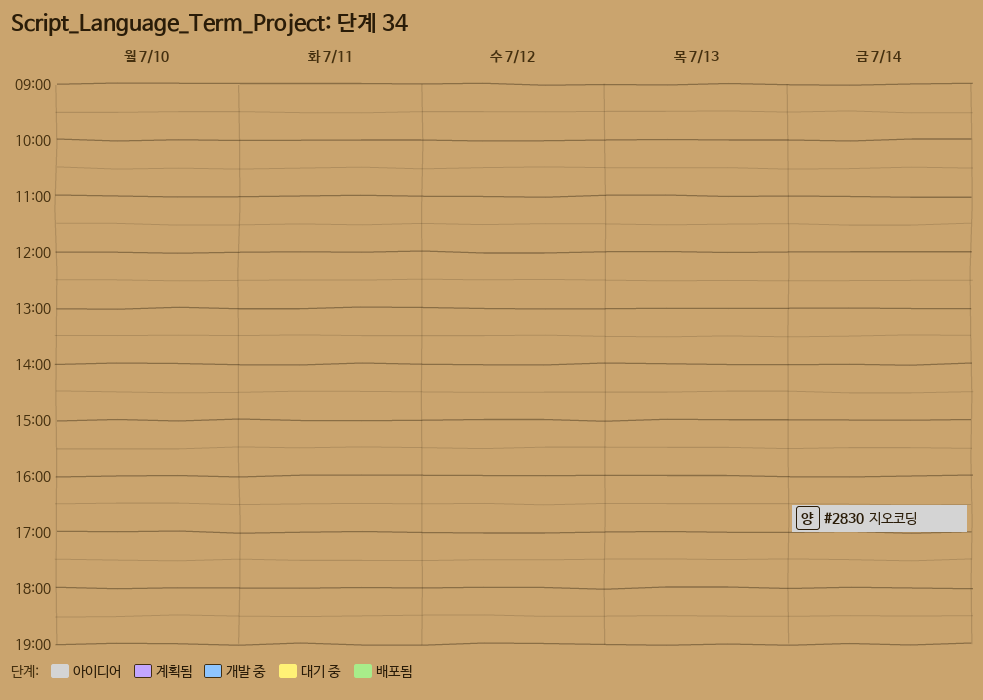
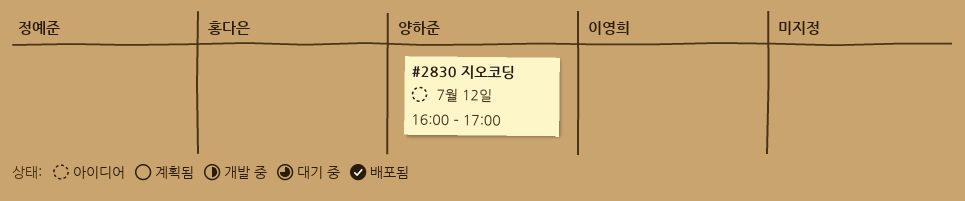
#2830, day: Jul 14 -> Jul 12
#2830, begins: 16:30 -> 16:00

